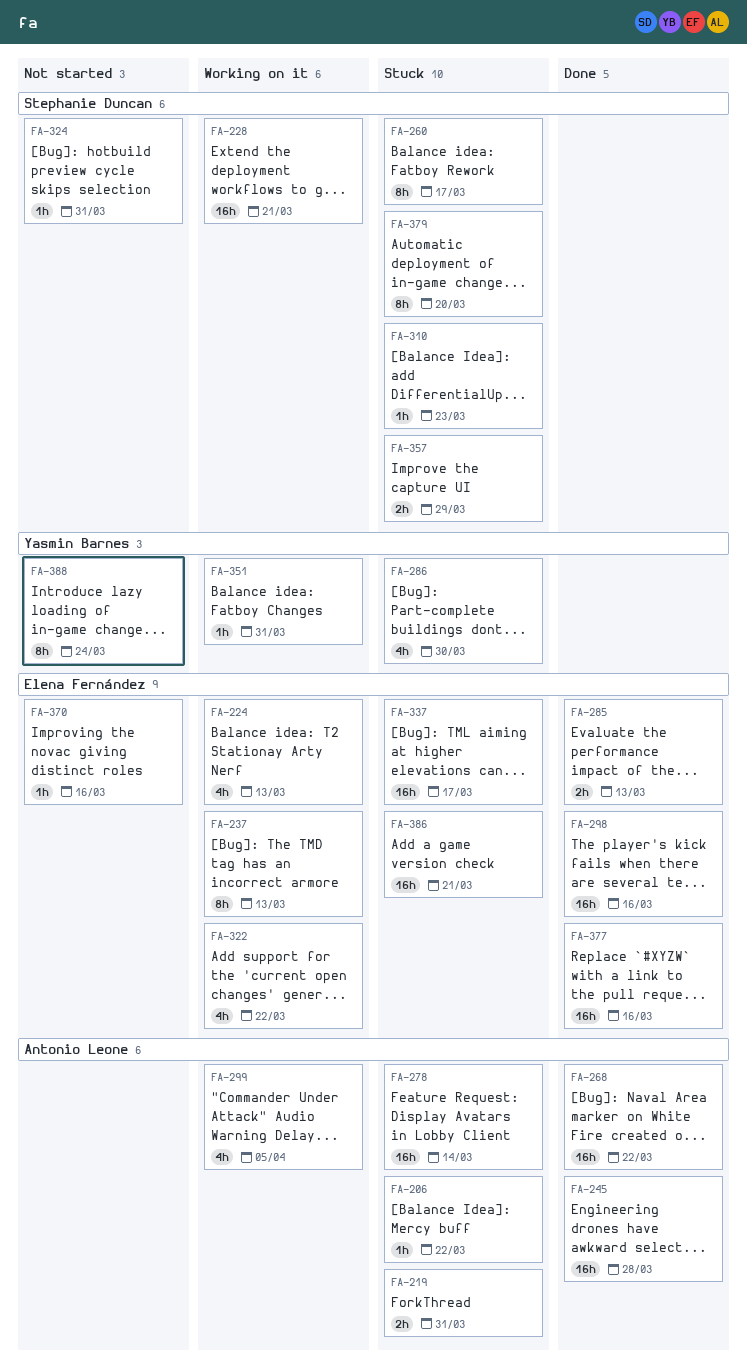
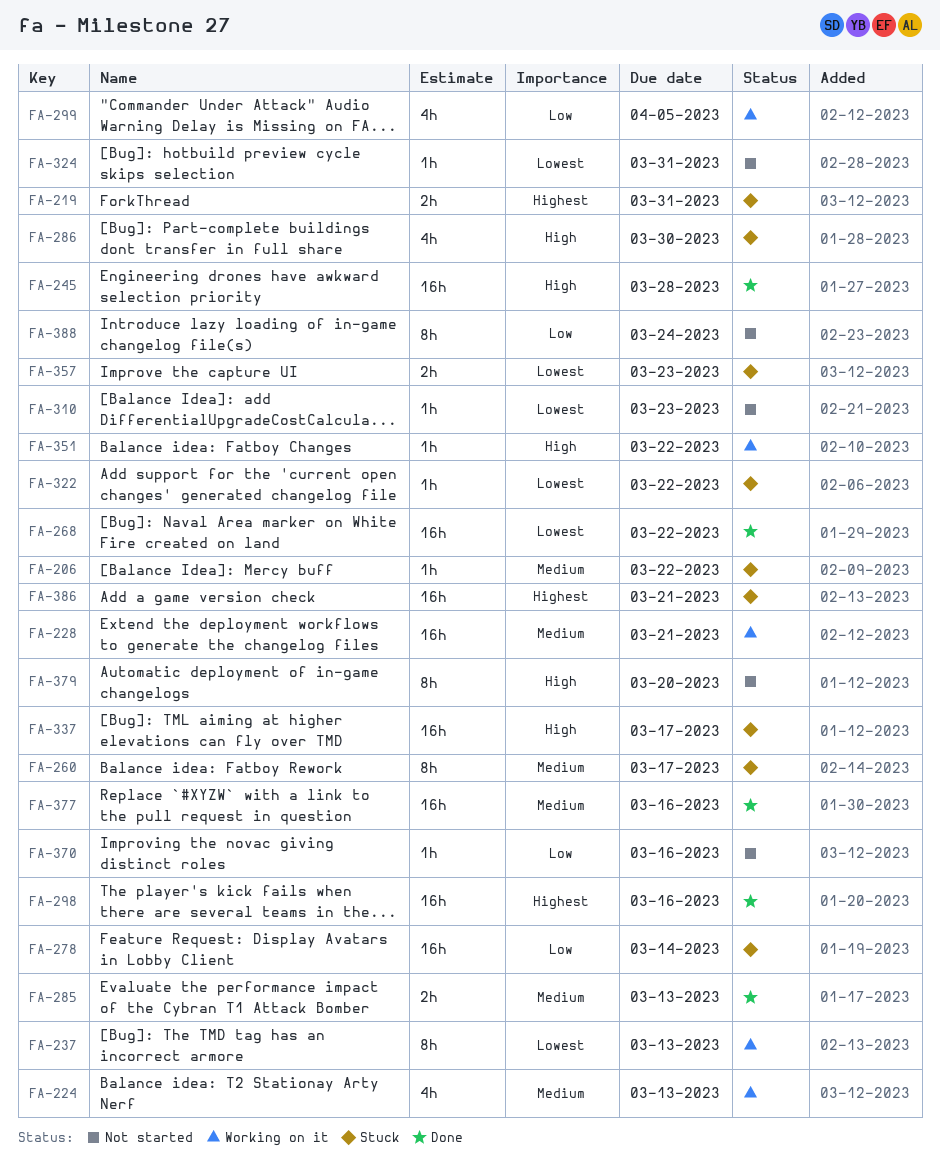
FA-310, status: Stuck -> Not started
FA-322, status: Working on it -> Stuck
FA-322, estimate: 4h -> 1h
FA-351, due: Mar 31 -> Mar 22
FA-357, due: Mar 29 -> Mar 23
FA-379, status: Stuck -> Not started

